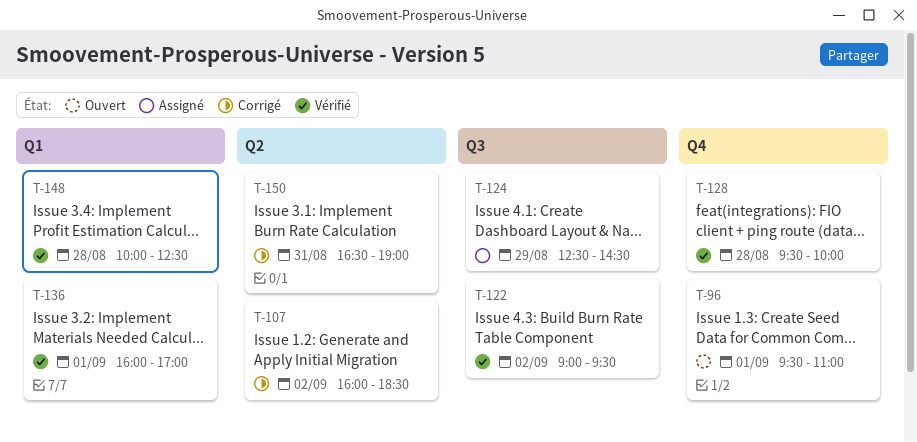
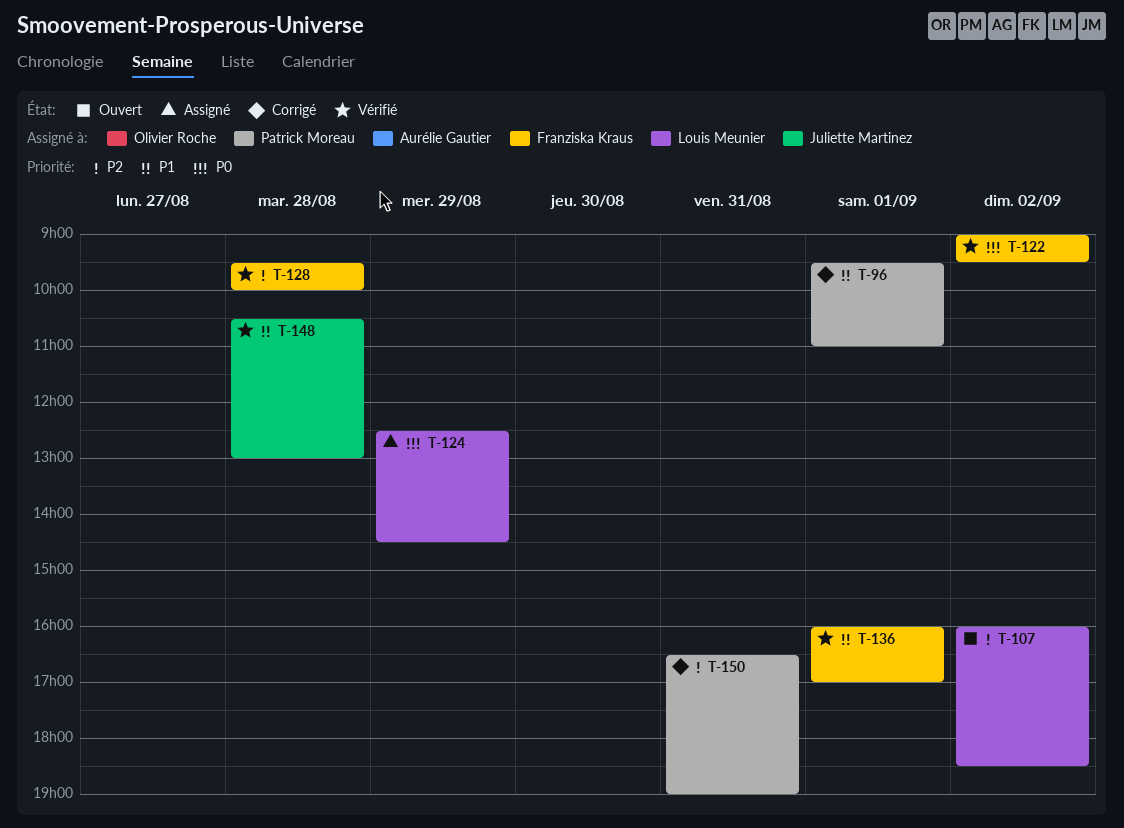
T-96, status: Ouvert -> Corrigé
T-107, status: Corrigé -> Ouvert
T-148, begins: 10:00 -> 10:30
T-148, ends: 12:30 -> 13:00

